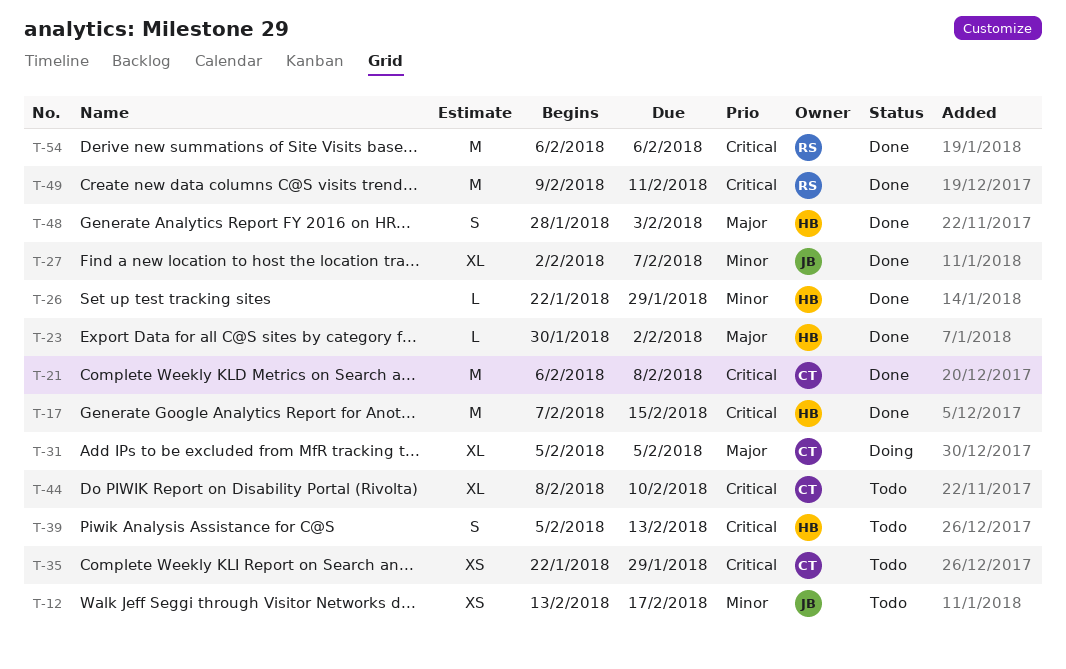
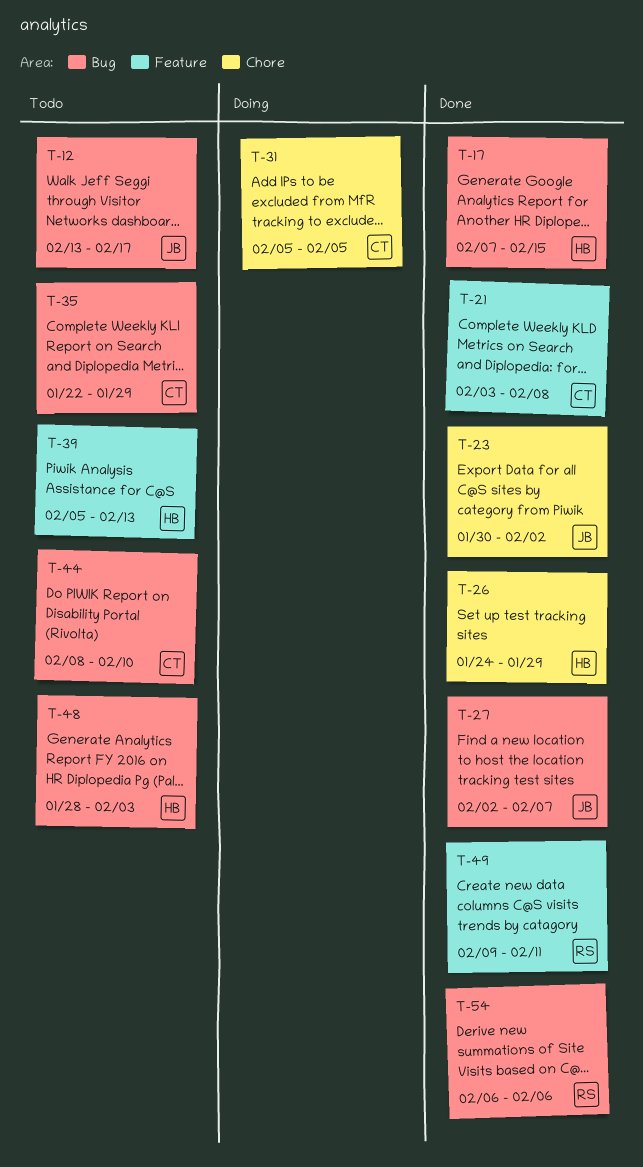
T-21, start: Feb 6 -> Feb 3
T-23, owner: HB -> JB
T-26, start: Jan 22 -> Jan 24
T-48, status: Done -> Todo

